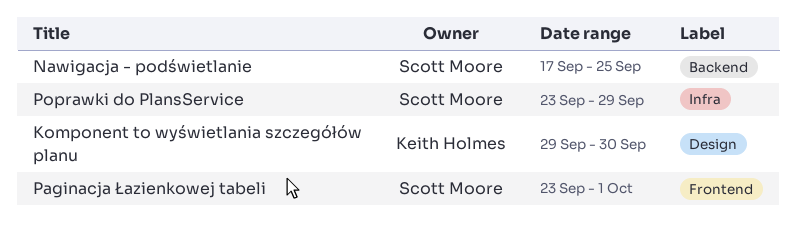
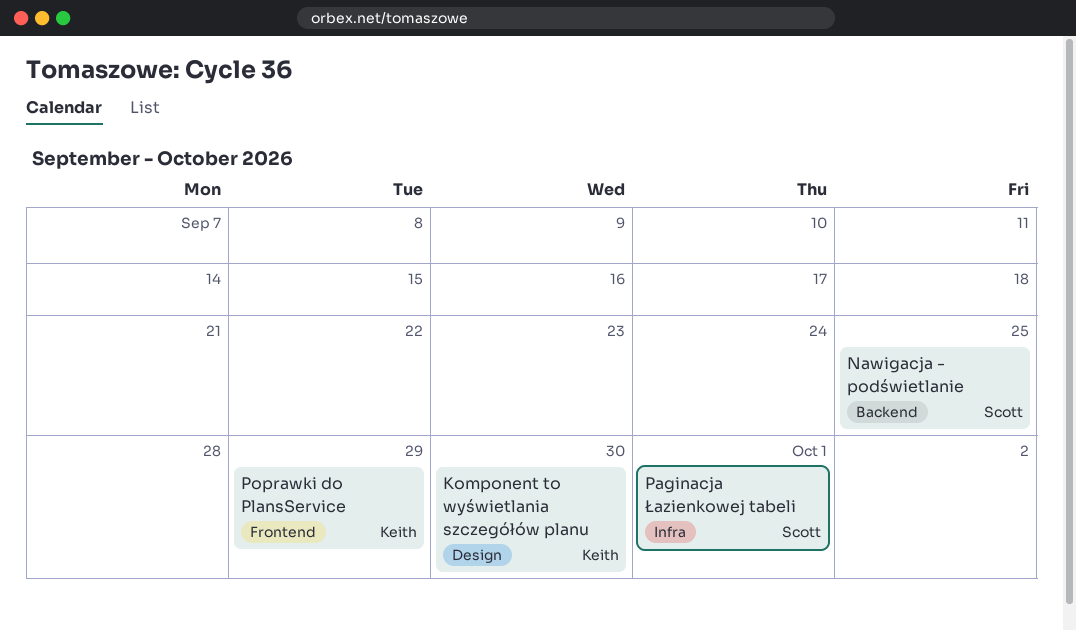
Paginacja Łazienkowej tabeli, label: Frontend -> Infra
Poprawki do PlansService, owner: Scott Moore -> Keith Holmes
Poprawki do PlansService, label: Infra -> Frontend

